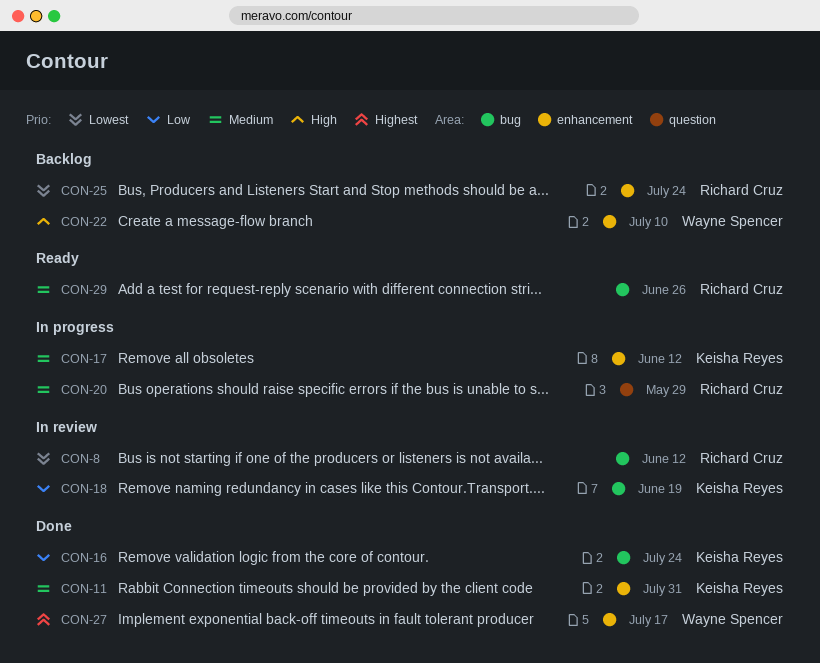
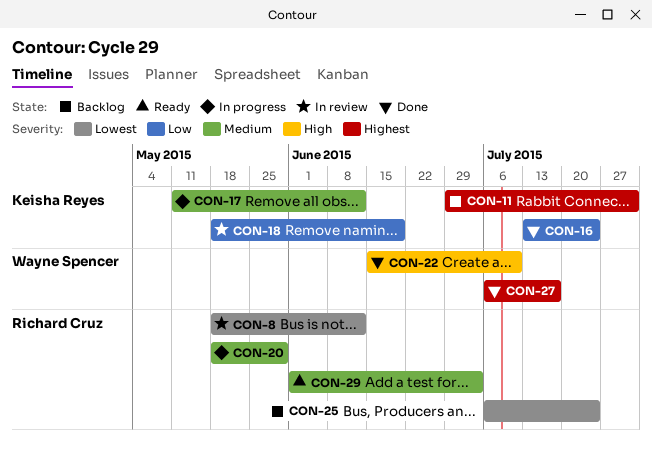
CON-11, status: Done -> Backlog
CON-11, priority: Medium -> Highest
CON-22, status: Backlog -> Done
CON-29, due: Jun 26 -> Jul 3

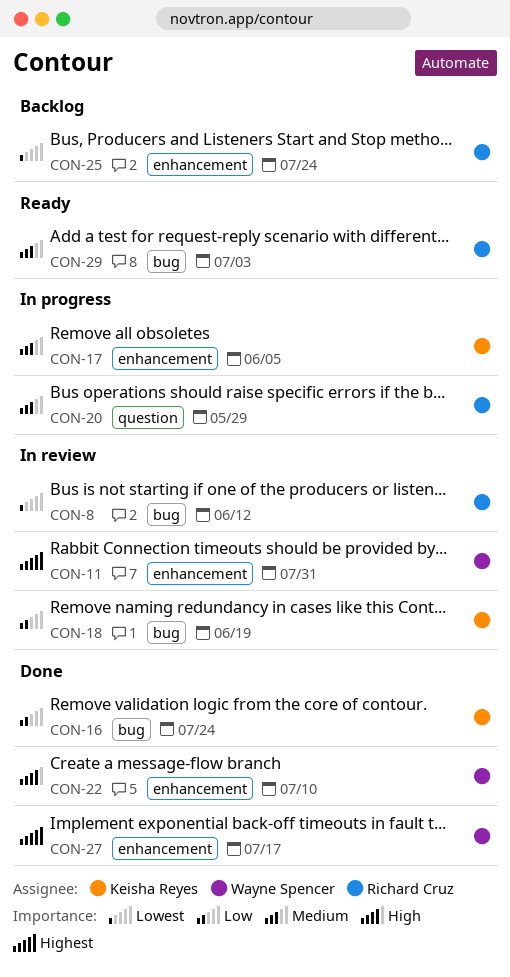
CON-11, status: Backlog -> In review
CON-11, owner: Keisha Reyes -> Wayne Spencer
CON-17, due: Jun 12 -> Jun 5

